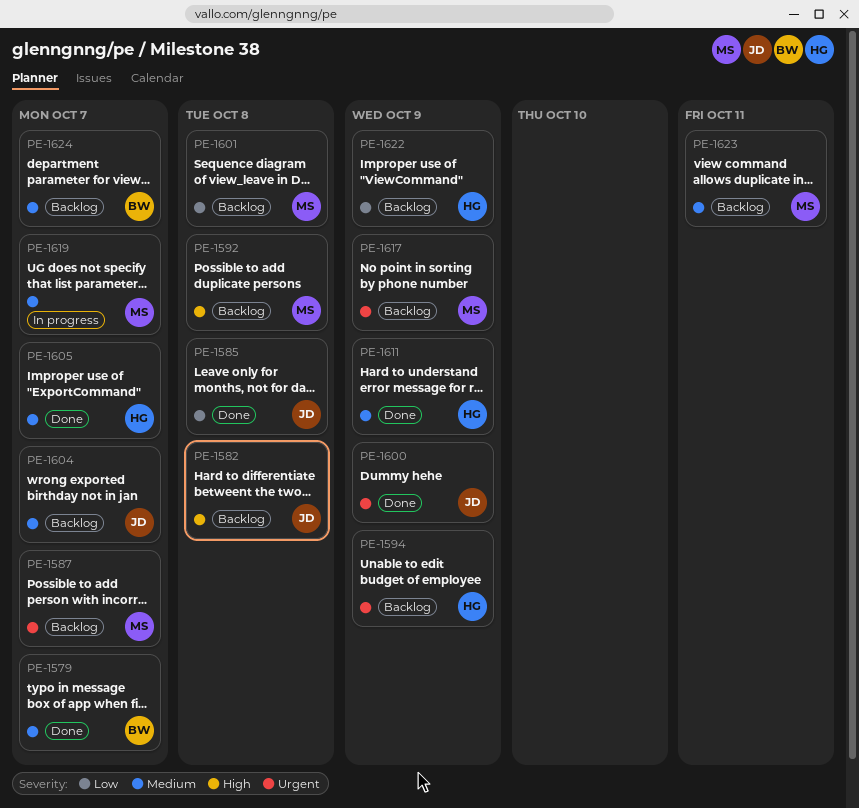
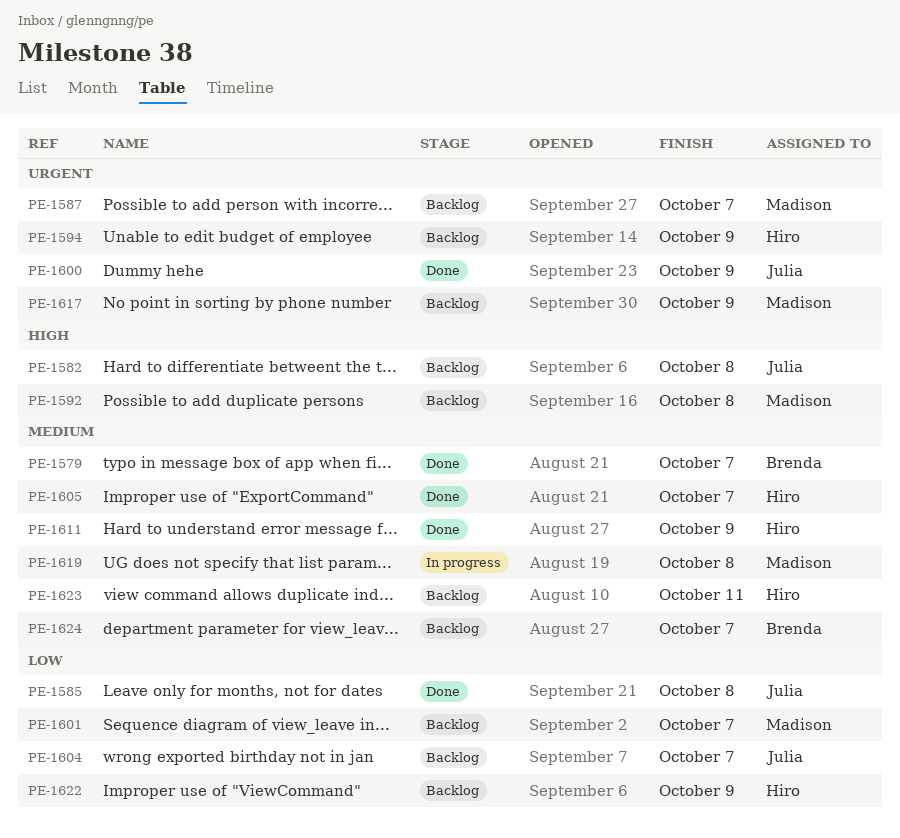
PE-1601, due: Oct 8 -> Oct 7
PE-1604, priority: Medium -> Low
PE-1619, due: Oct 7 -> Oct 8
PE-1623, owner: Madison -> Hiro

